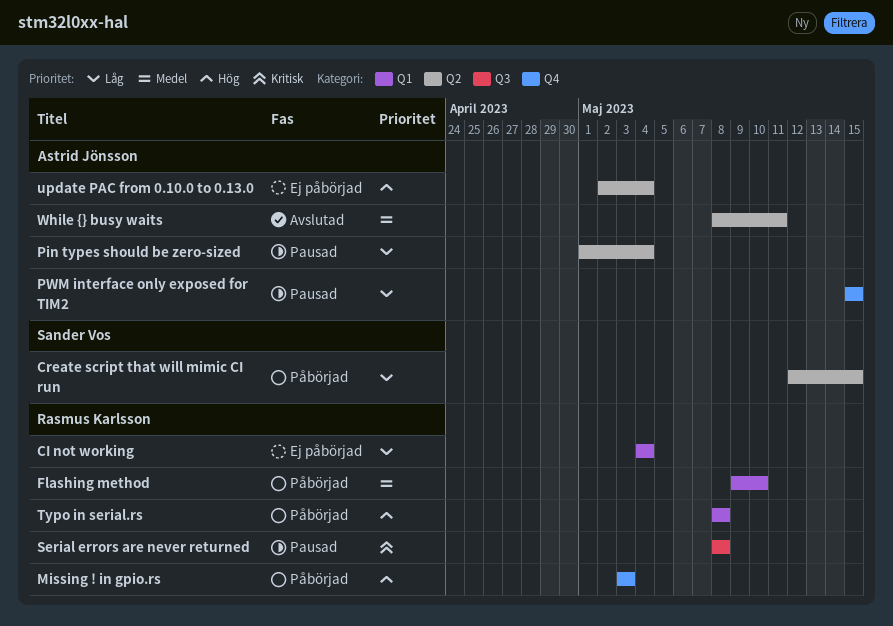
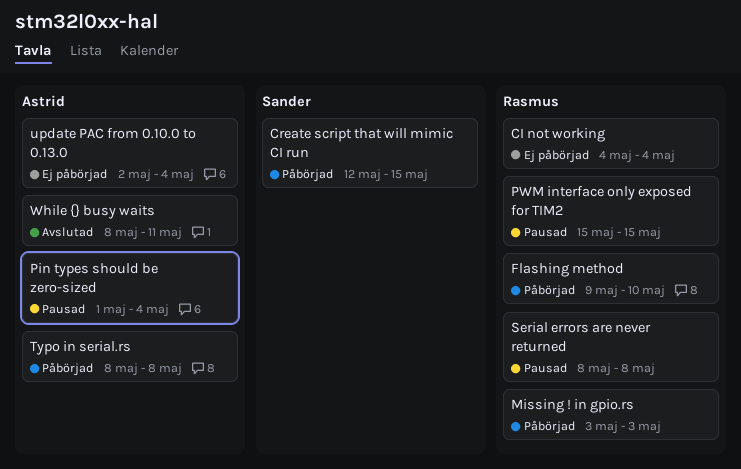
PWM interface only exposed for TIM2, owner: Astrid Jönsson -> Rasmus Karlsson
Typo in serial.rs, owner: Rasmus Karlsson -> Astrid Jönsson

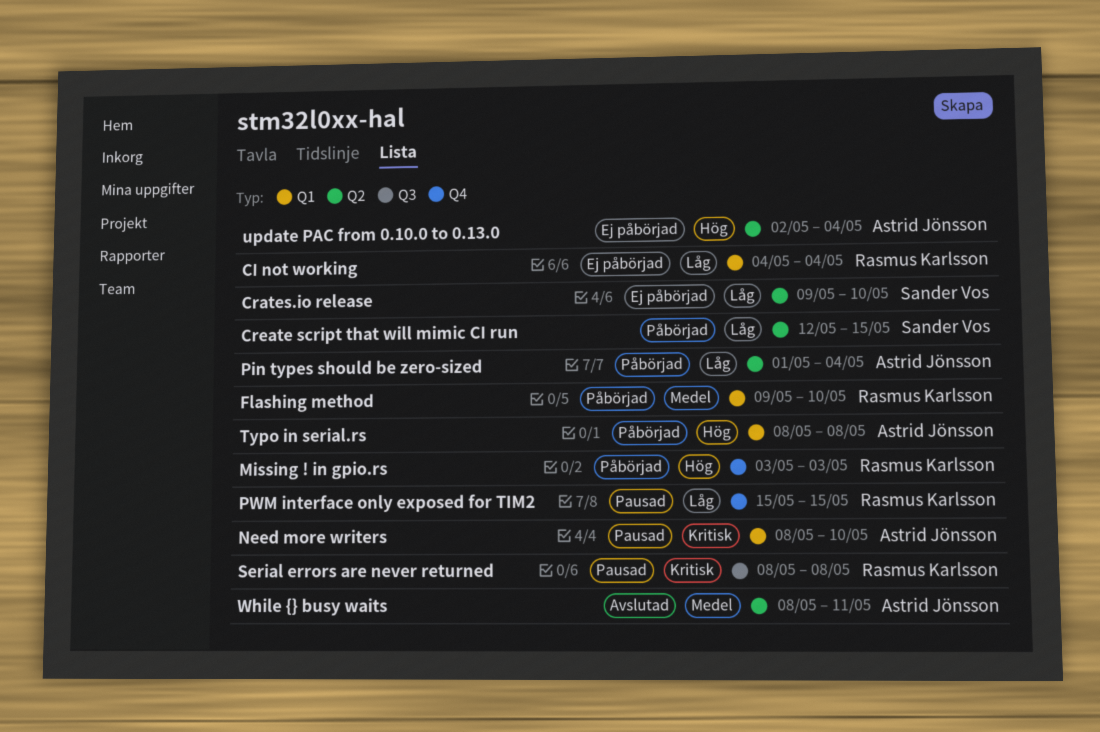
Crates.io release: none -> present
Need more writers: none -> present
Pin types should be zero-sized, status: Pausad -> Påbörjad

